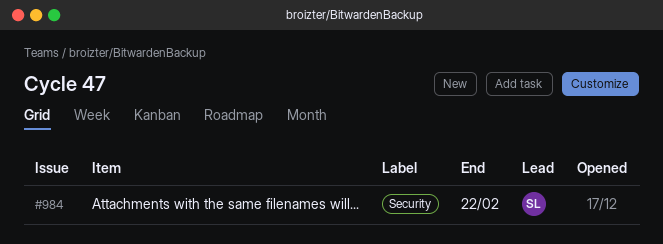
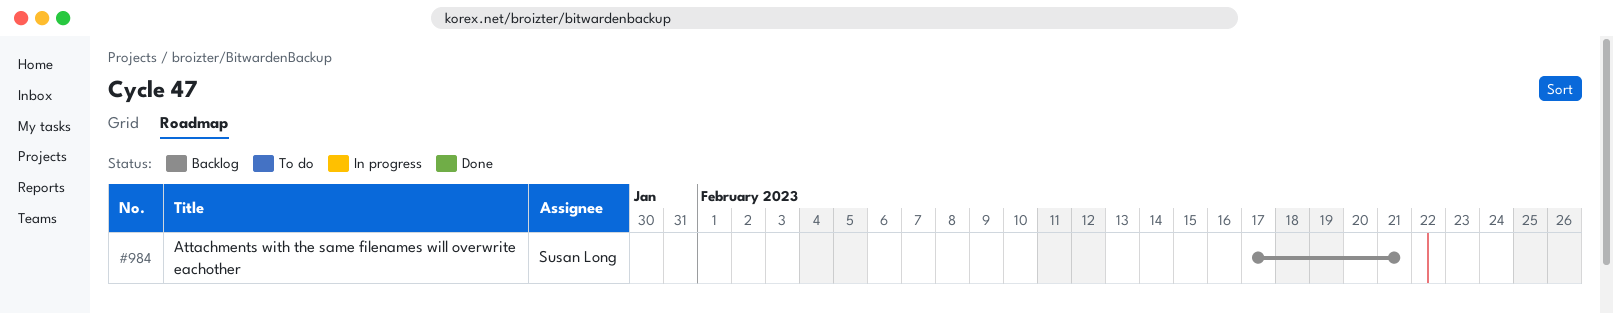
#984, due: Feb 22 -> Feb 21

